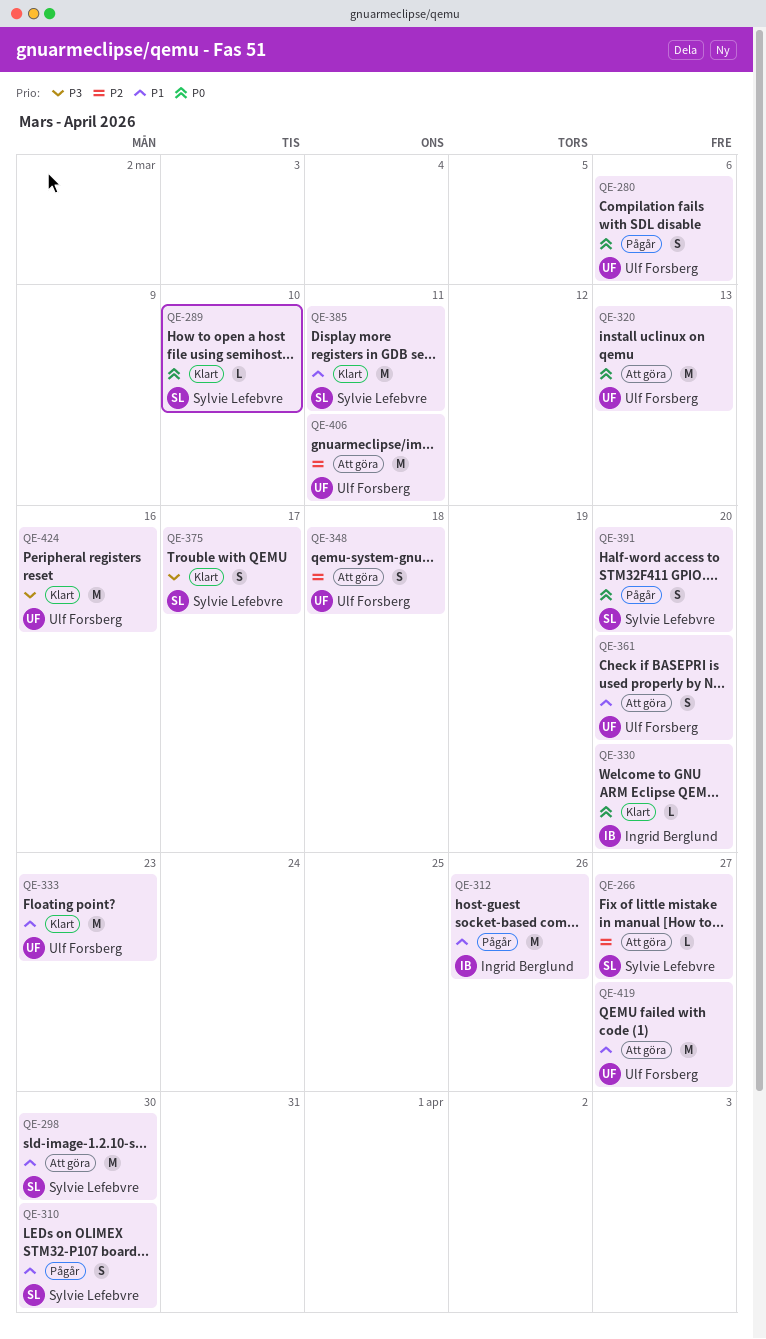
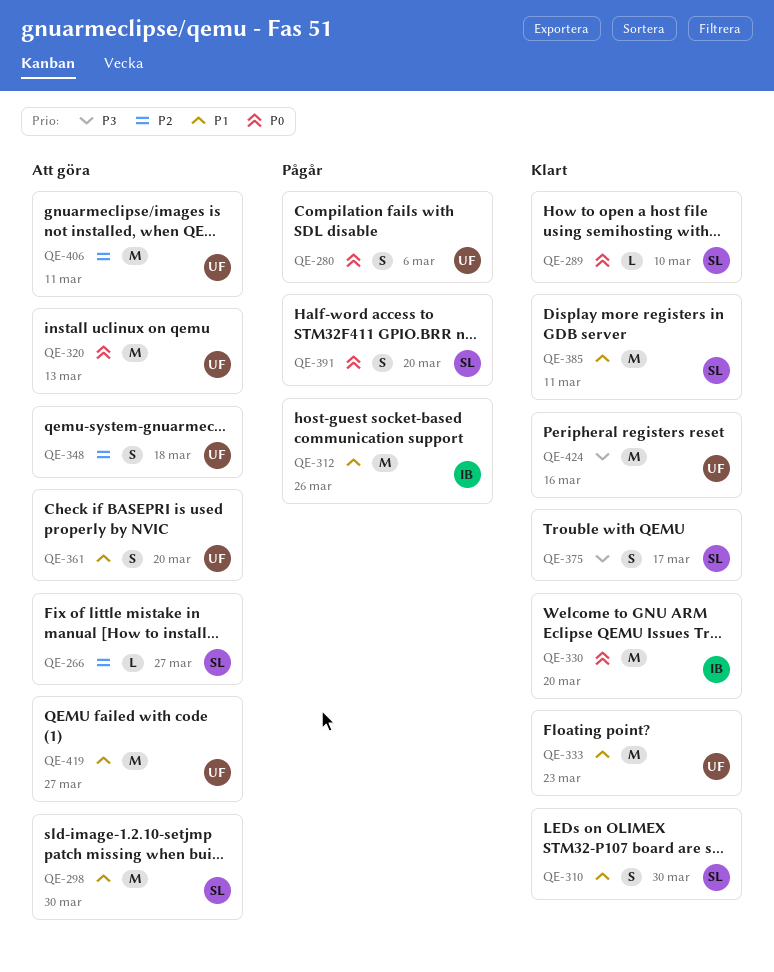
QE-310, status: Pågår -> Klart
QE-330, estimate: L -> M

